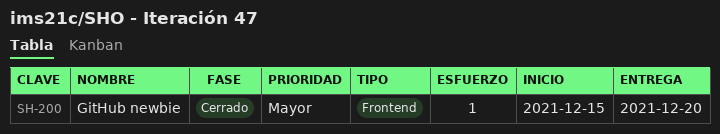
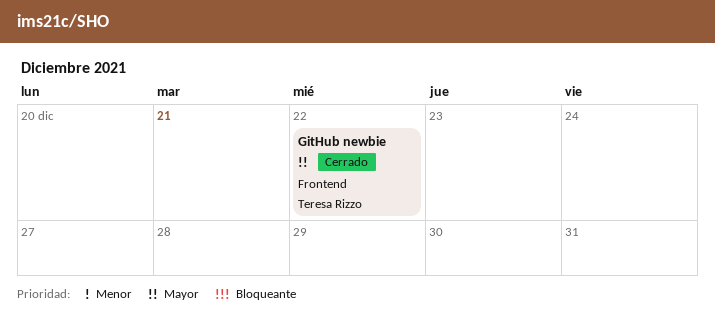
GitHub newbie, due: Dec 20 -> Dec 22

